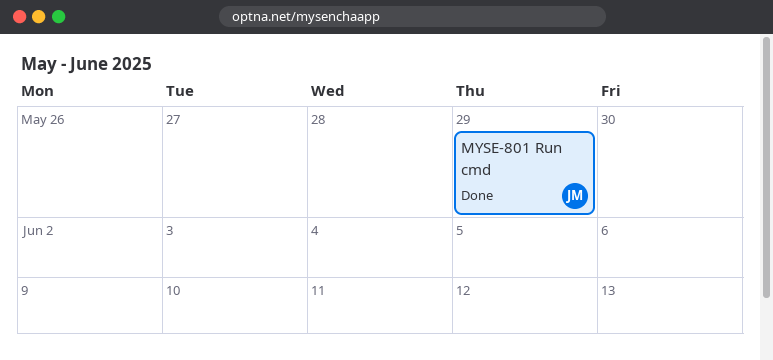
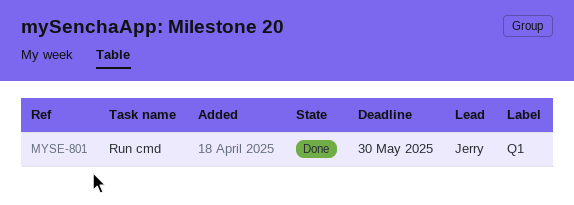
MYSE-801, due: May 29 -> May 30

